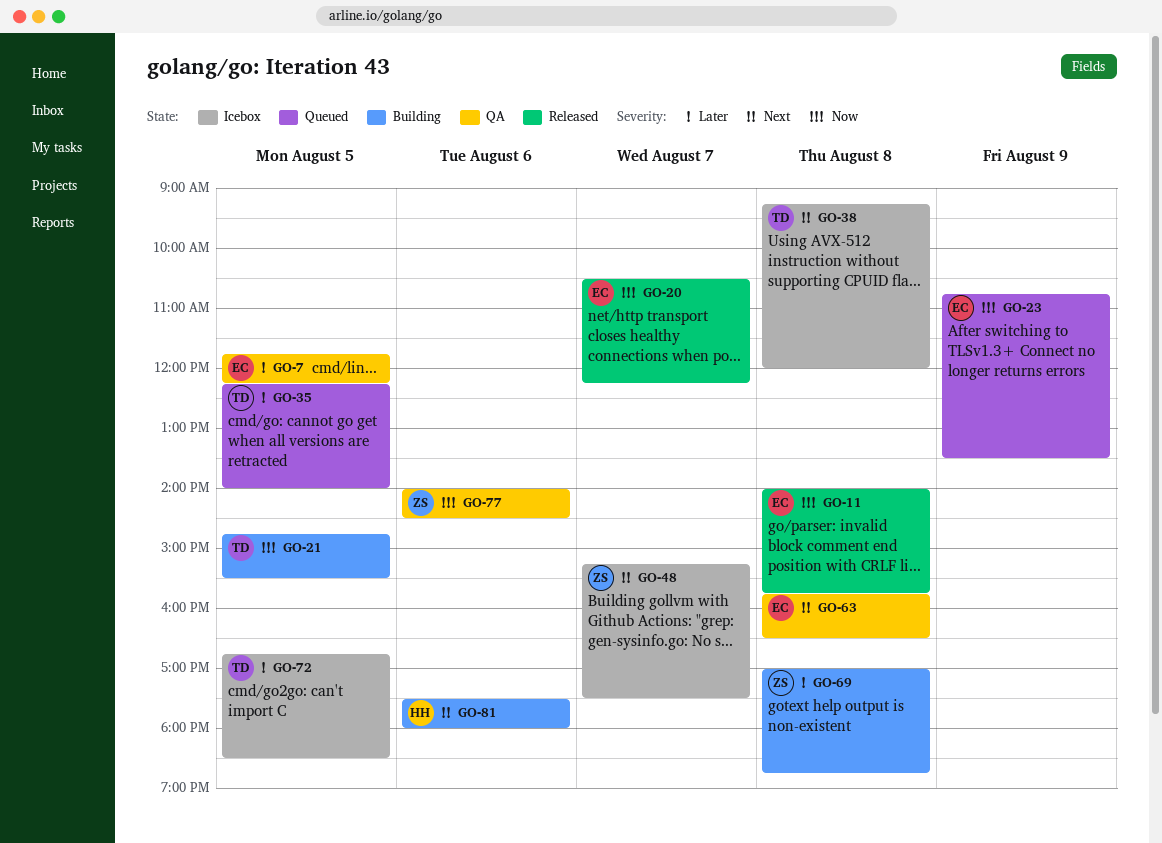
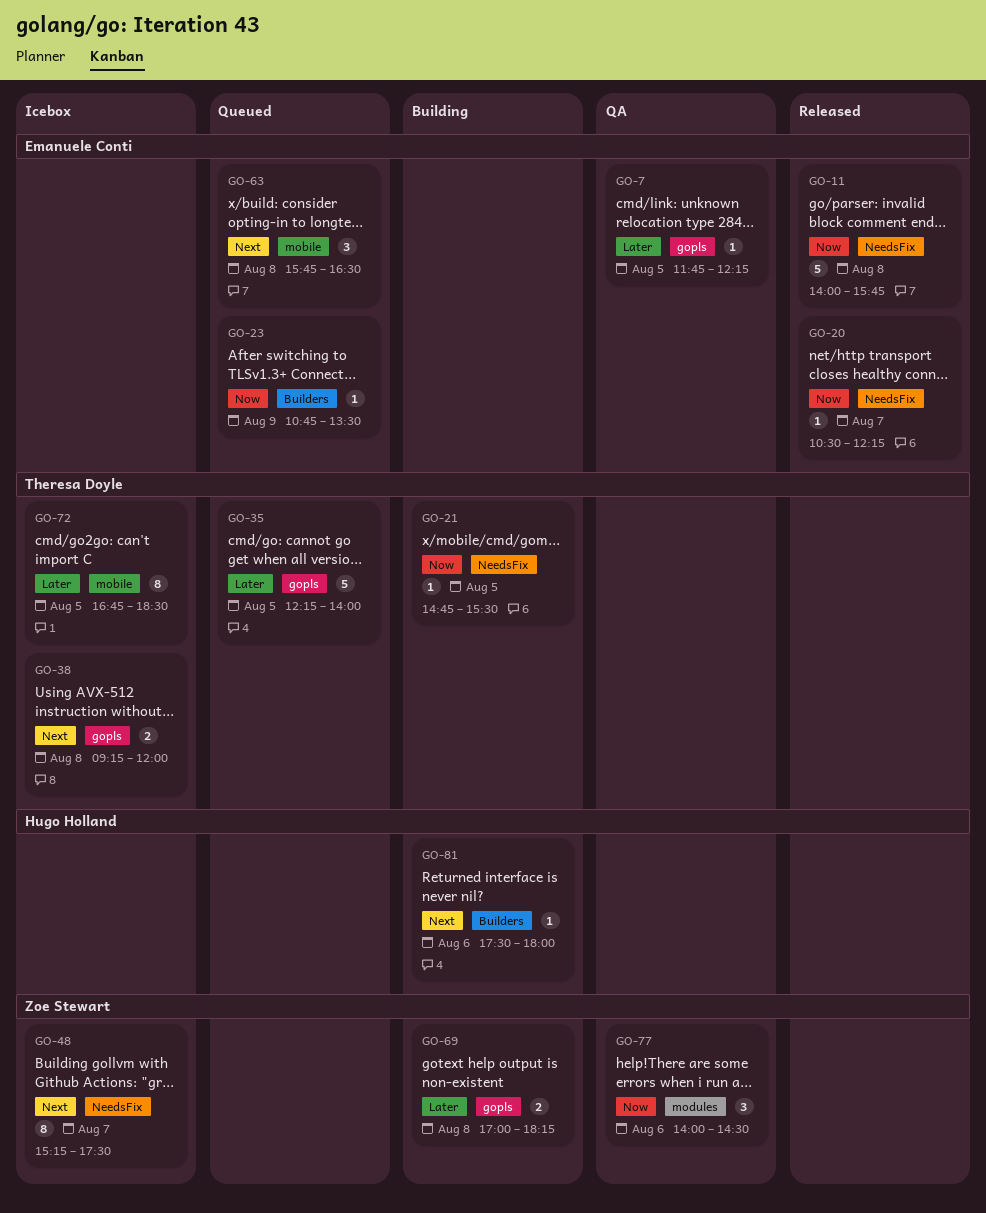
GO-63, status: QA -> Queued
GO-69, ends: 18:45 -> 18:15

